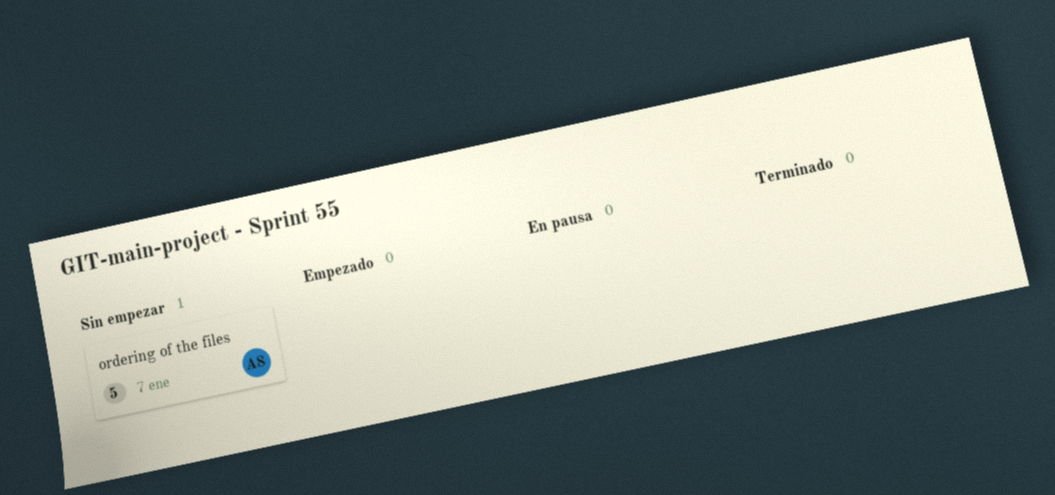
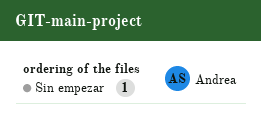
ordering of the files, estimate: 5 -> 1

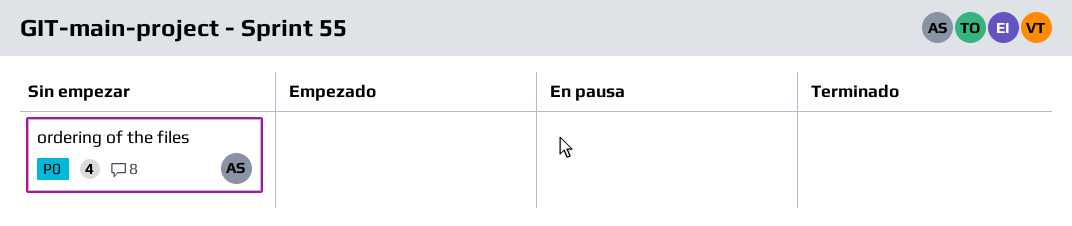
ordering of the files, estimate: 1 -> 4

